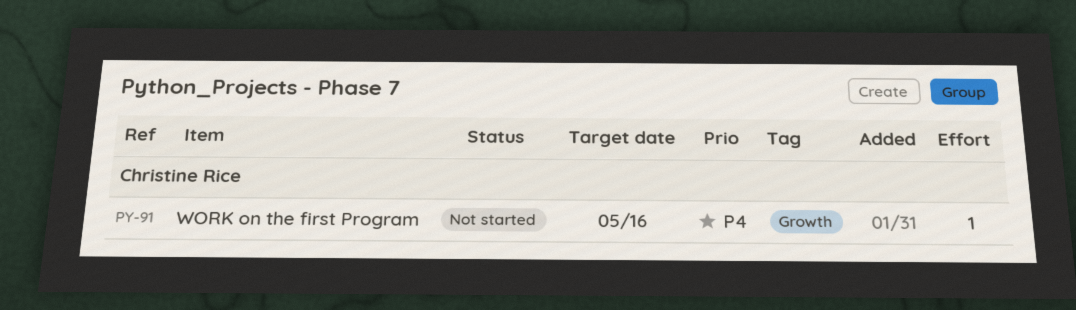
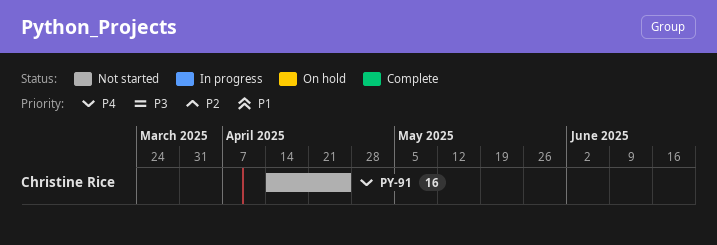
PY-91, estimate: 1 -> 16
PY-91, due: May 16 -> Apr 25

